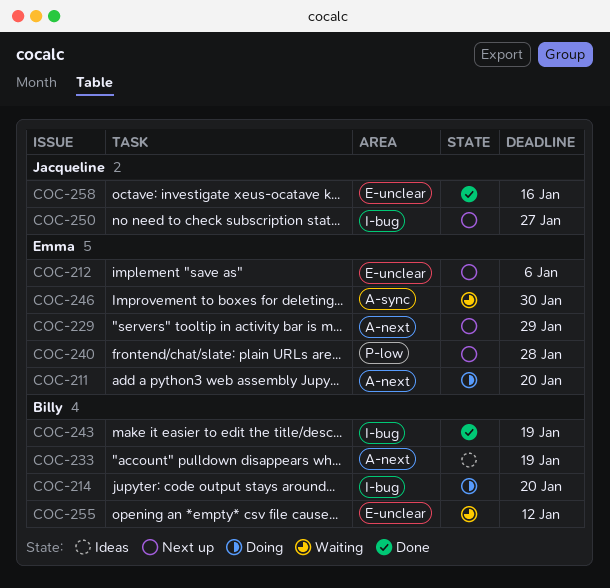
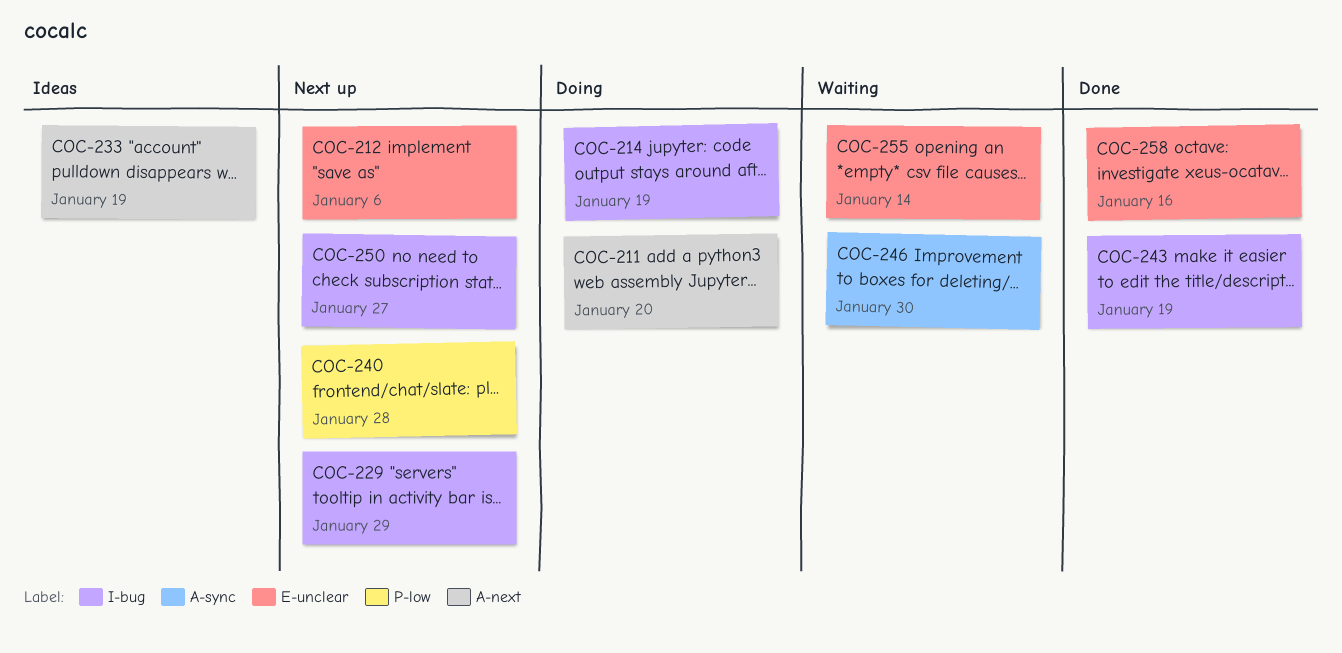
COC-214, due: Jan 20 -> Jan 19
COC-229, label: A-next -> I-bug
COC-255, due: Jan 12 -> Jan 14

